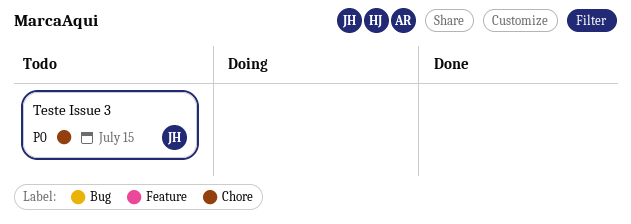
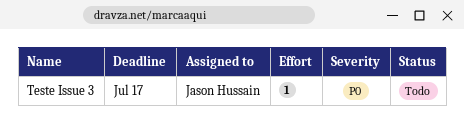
Teste Issue 3, due: Jul 15 -> Jul 17

